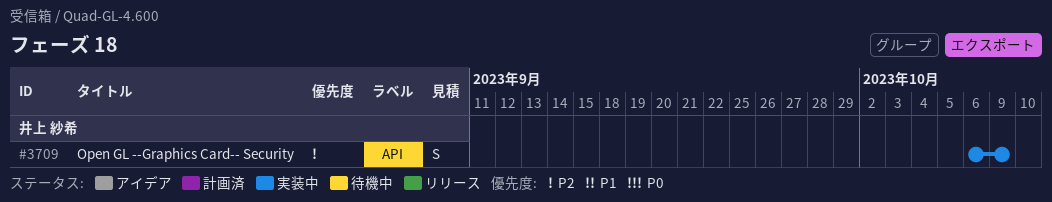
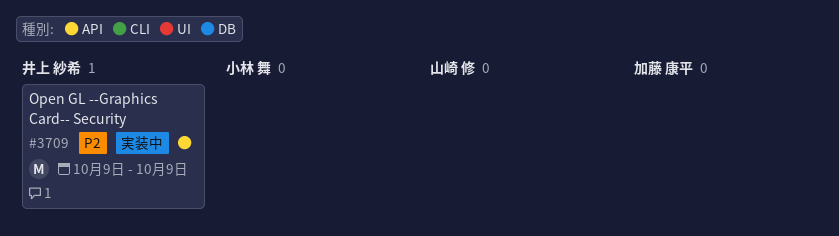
#3709, estimate: S -> M
#3709, start: Oct 6 -> Oct 9

